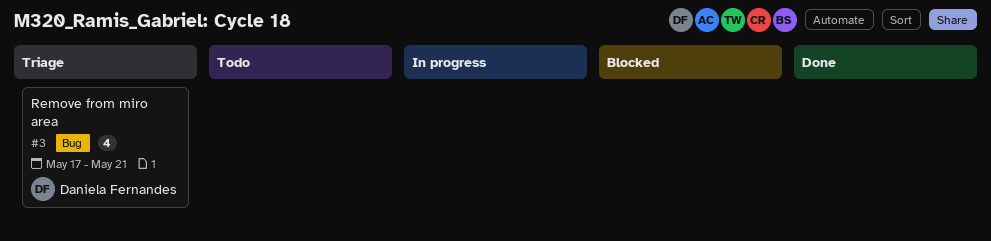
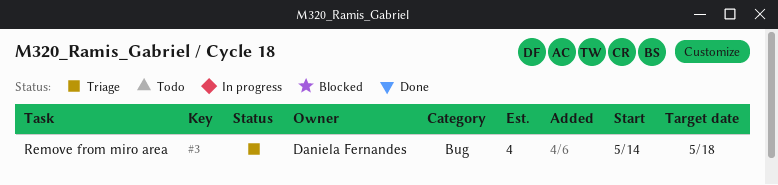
#3, start: May 17 -> May 14
#3, due: May 21 -> May 18

